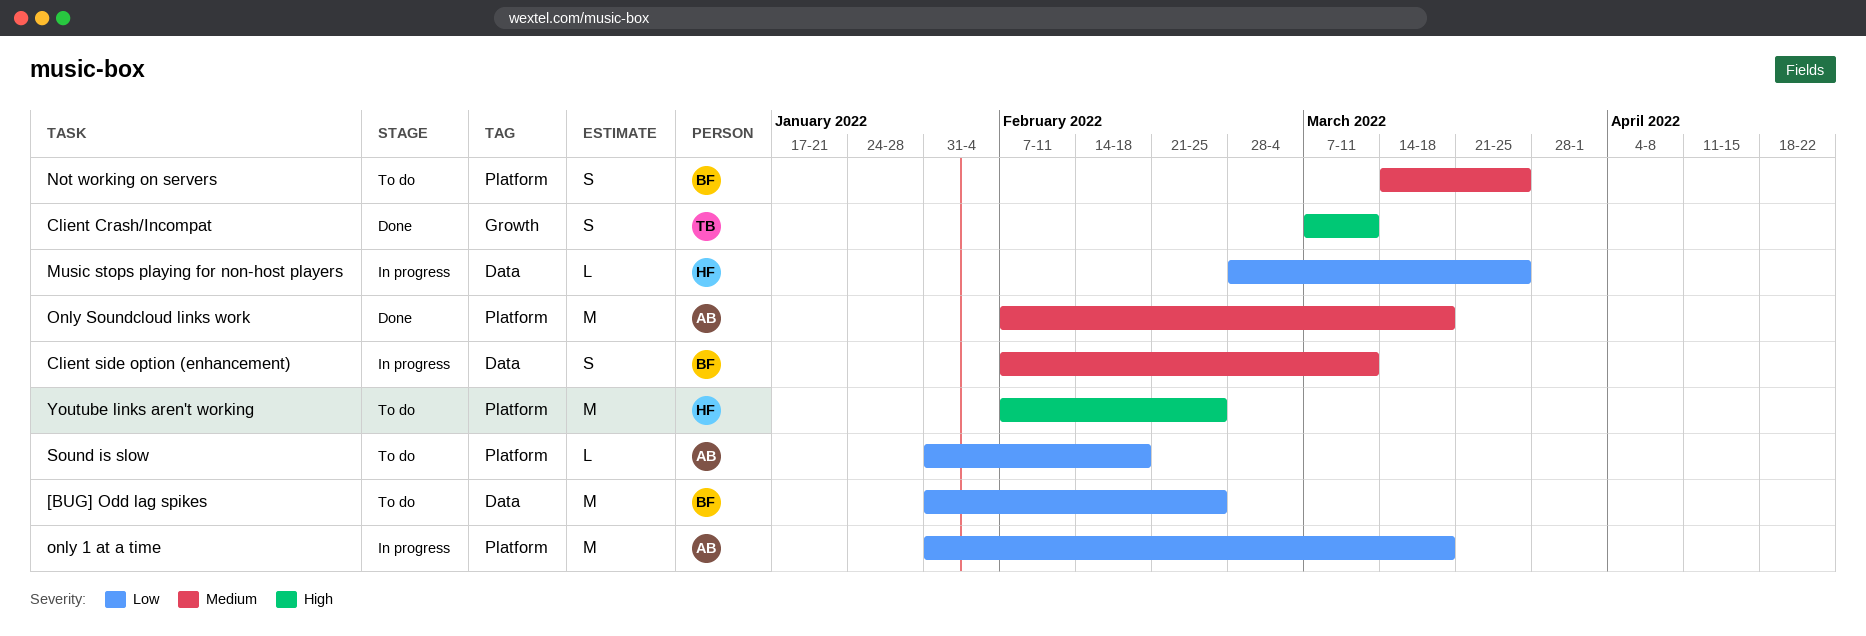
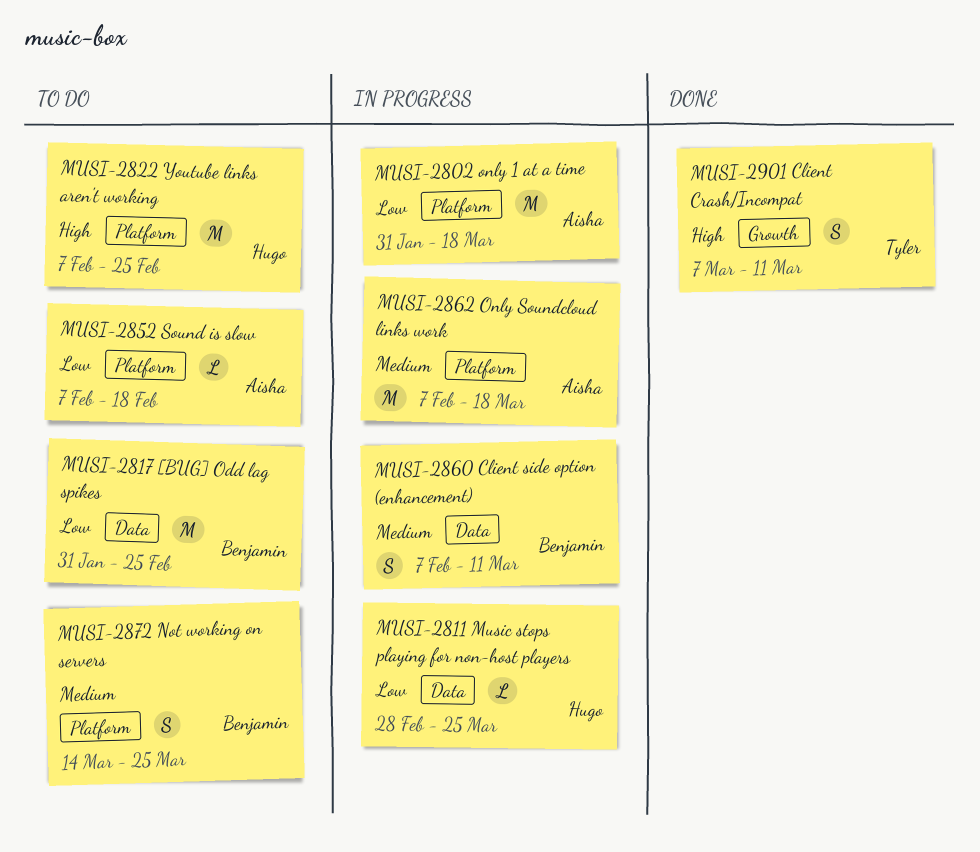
Only Soundcloud links work, status: Done -> In progress
Sound is slow, start: Jan 31 -> Feb 7

